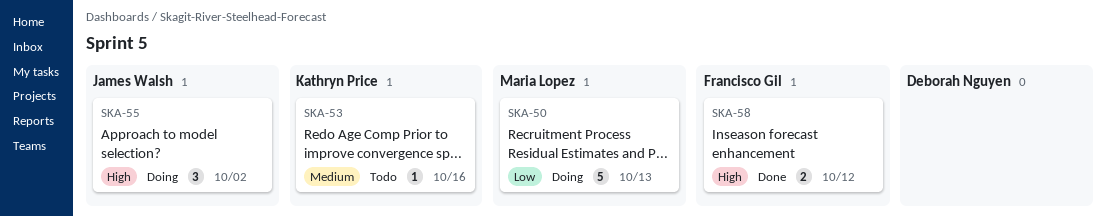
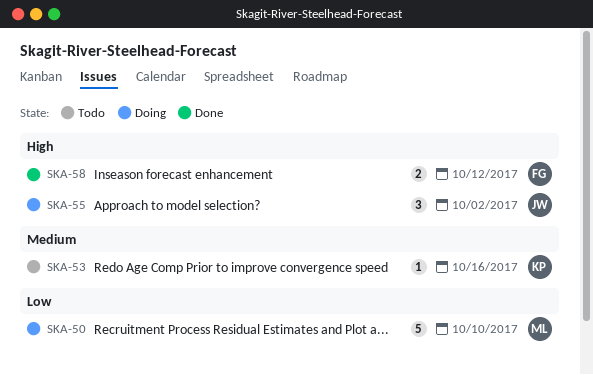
SKA-50, due: Oct 13 -> Oct 10

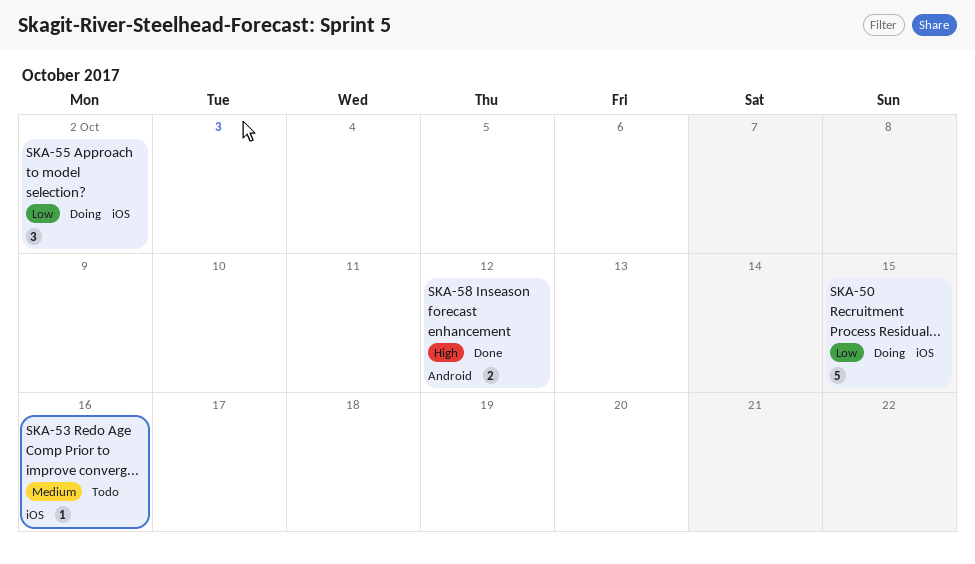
SKA-50, due: Oct 10 -> Oct 15
SKA-55, priority: High -> Low

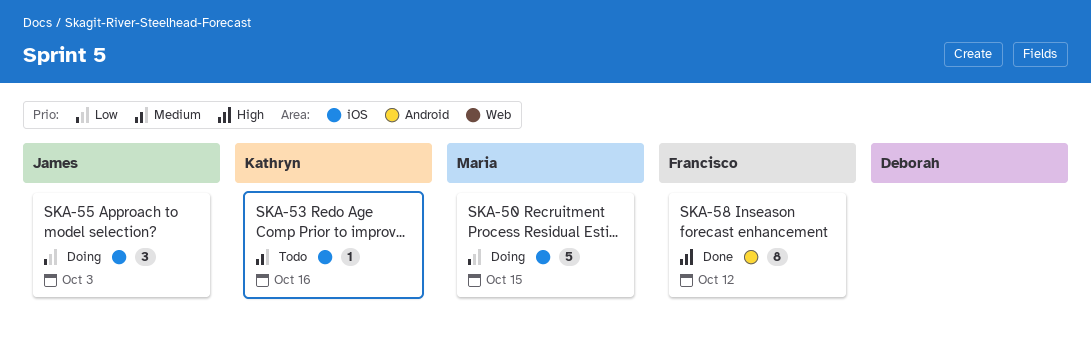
SKA-55, due: Oct 2 -> Oct 3
SKA-58, estimate: 2 -> 8

